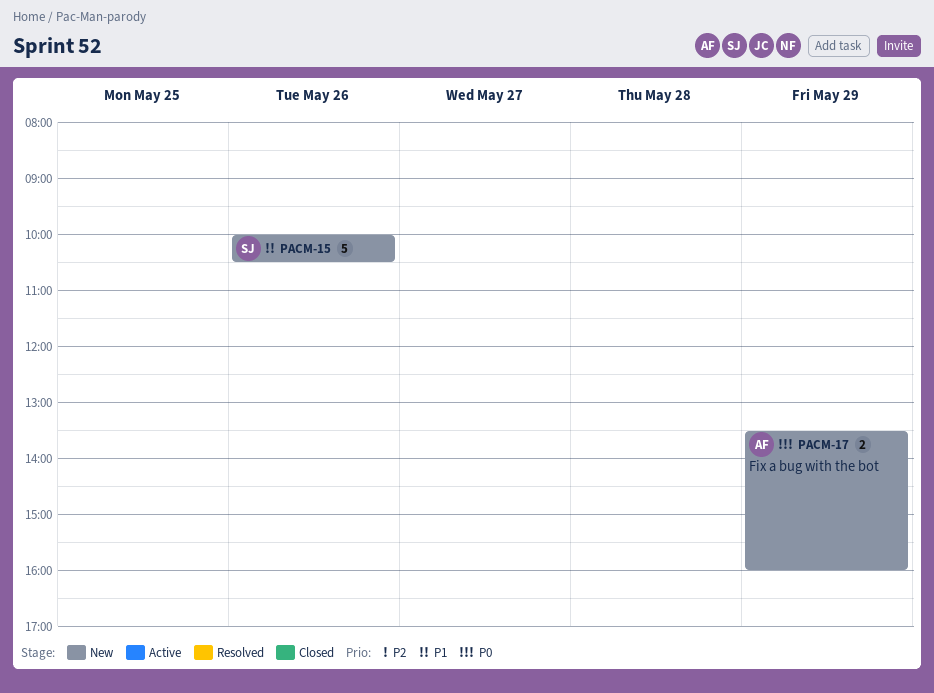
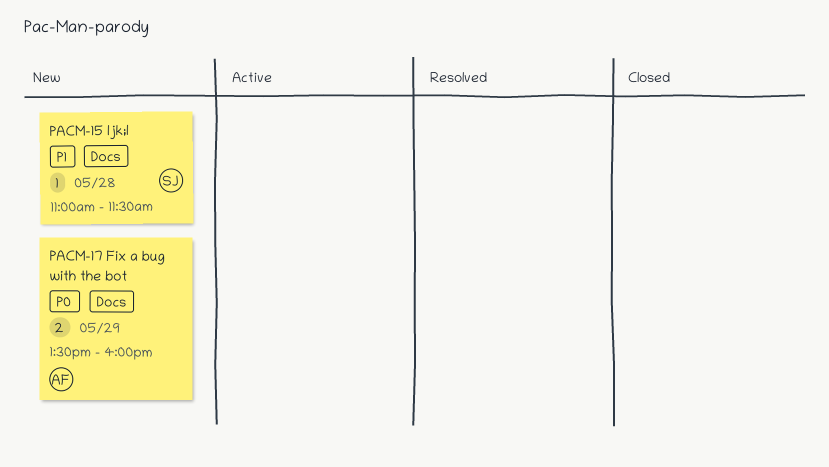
PACM-15, estimate: 5 -> 1
PACM-15, day: May 26 -> May 28
PACM-15, begins: 10:00 -> 11:00
PACM-15, ends: 10:30 -> 11:30

